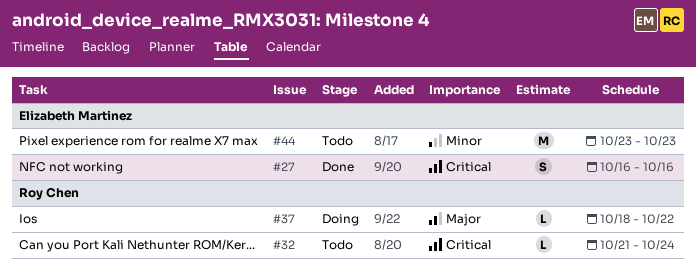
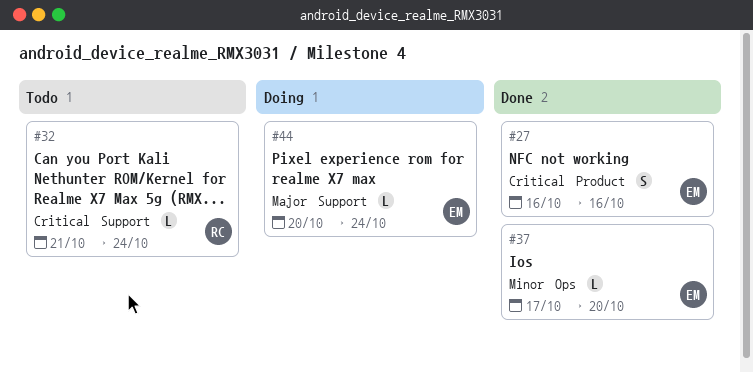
#37, status: Doing -> Done
#37, owner: Roy Chen -> Elizabeth Martinez
#37, priority: Major -> Minor
#37, start: Oct 18 -> Oct 17
#37, due: Oct 22 -> Oct 20
#44, status: Todo -> Doing
#44, priority: Minor -> Major
#44, estimate: M -> L
#44, start: Oct 23 -> Oct 20
#44, due: Oct 23 -> Oct 24

